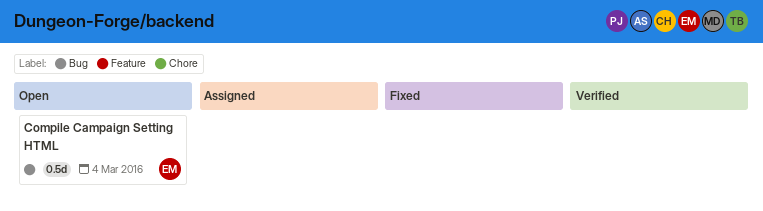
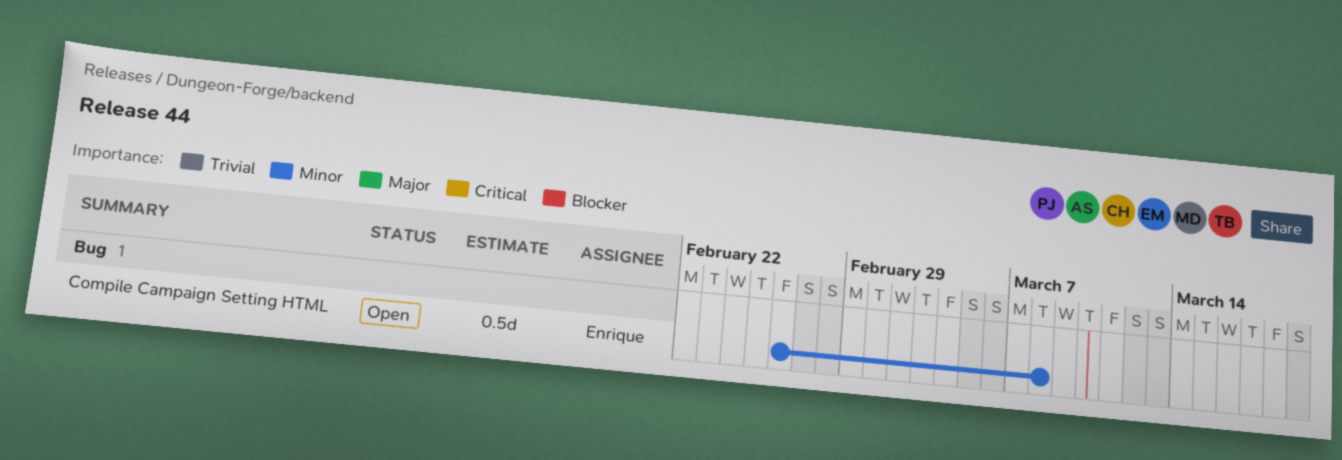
Compile Campaign Setting HTML, due: Mar 4 -> Mar 8

